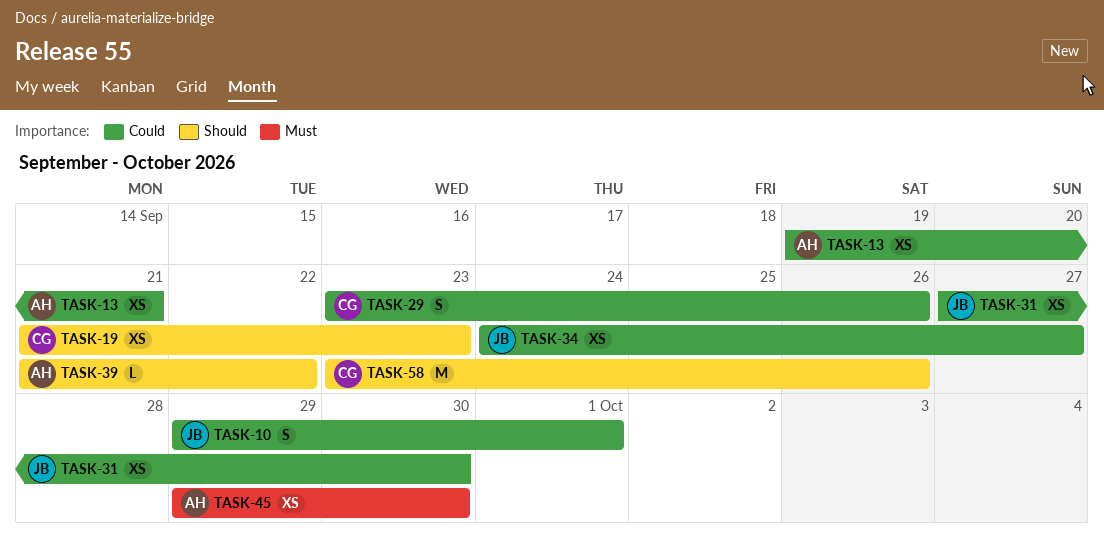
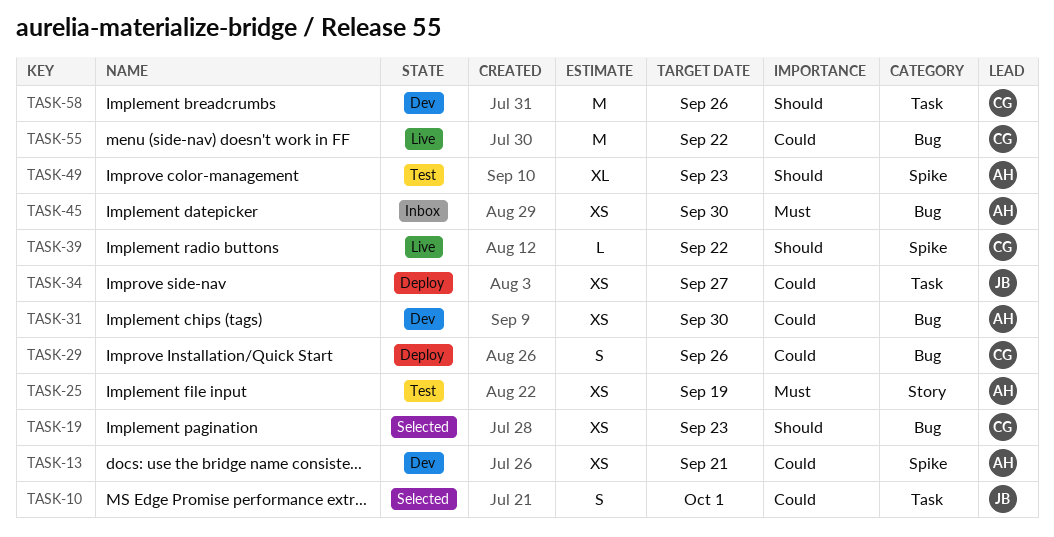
TASK-25: none -> present
TASK-31, owner: JB -> AH
TASK-39, owner: AH -> CG
TASK-49: none -> present
TASK-55: none -> present

